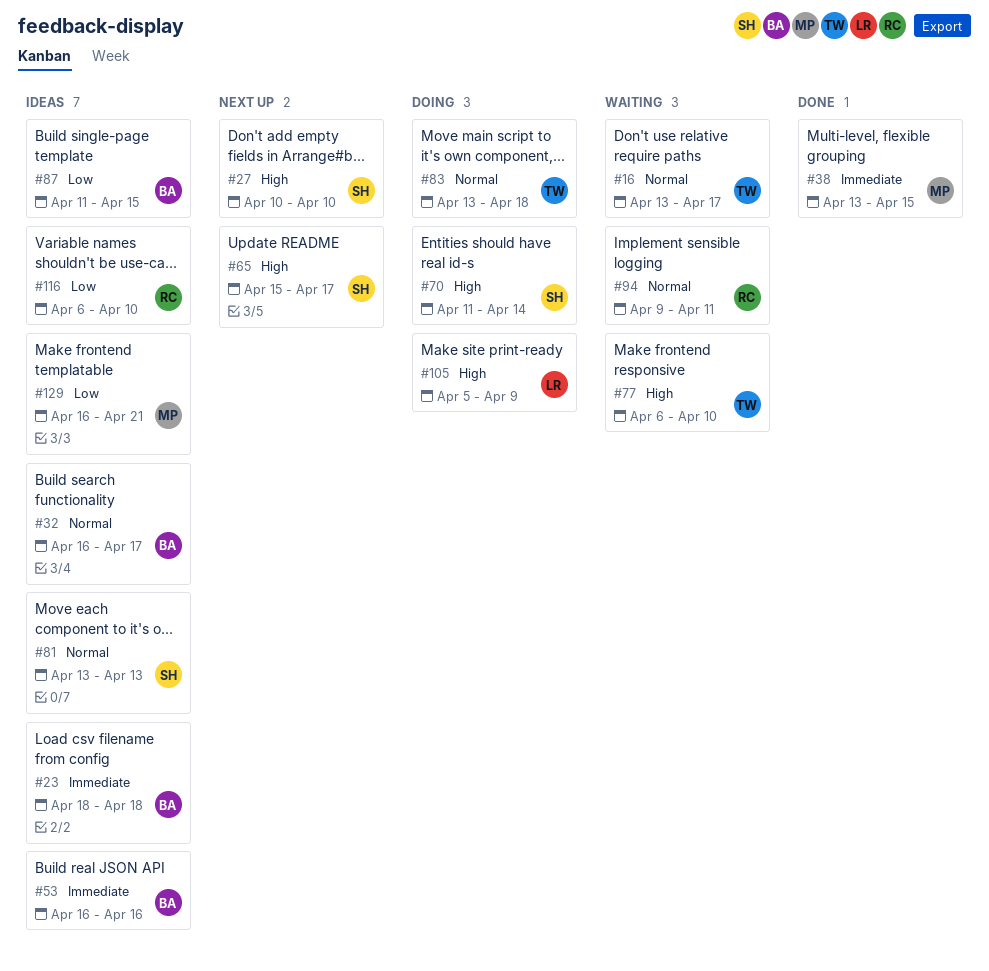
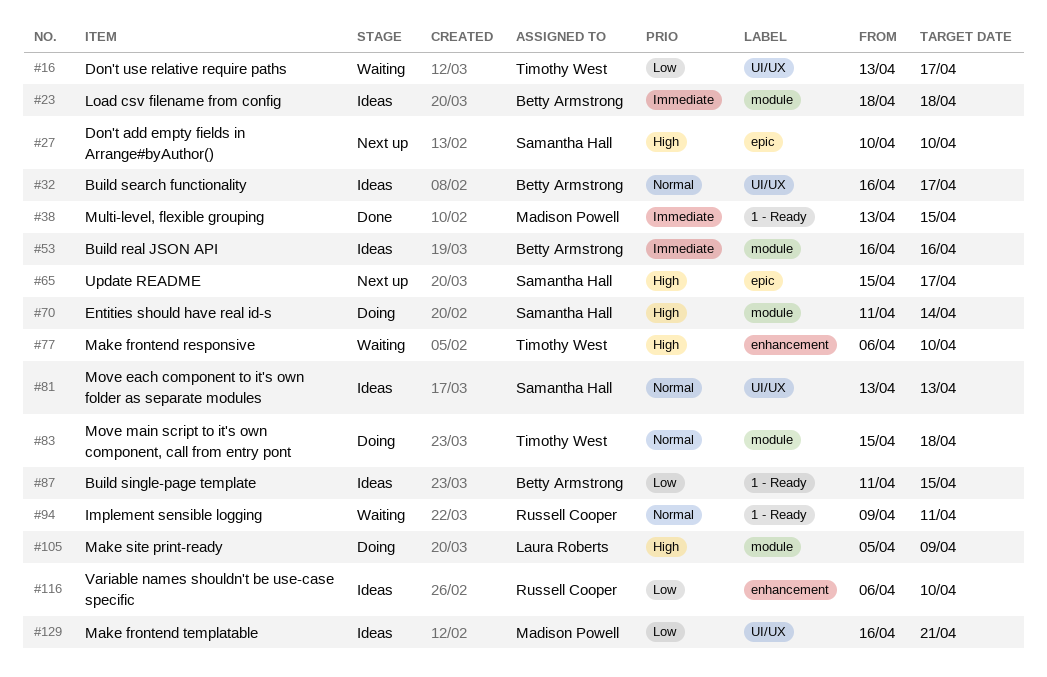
#16, priority: Normal -> Low
#83, start: Apr 13 -> Apr 15

